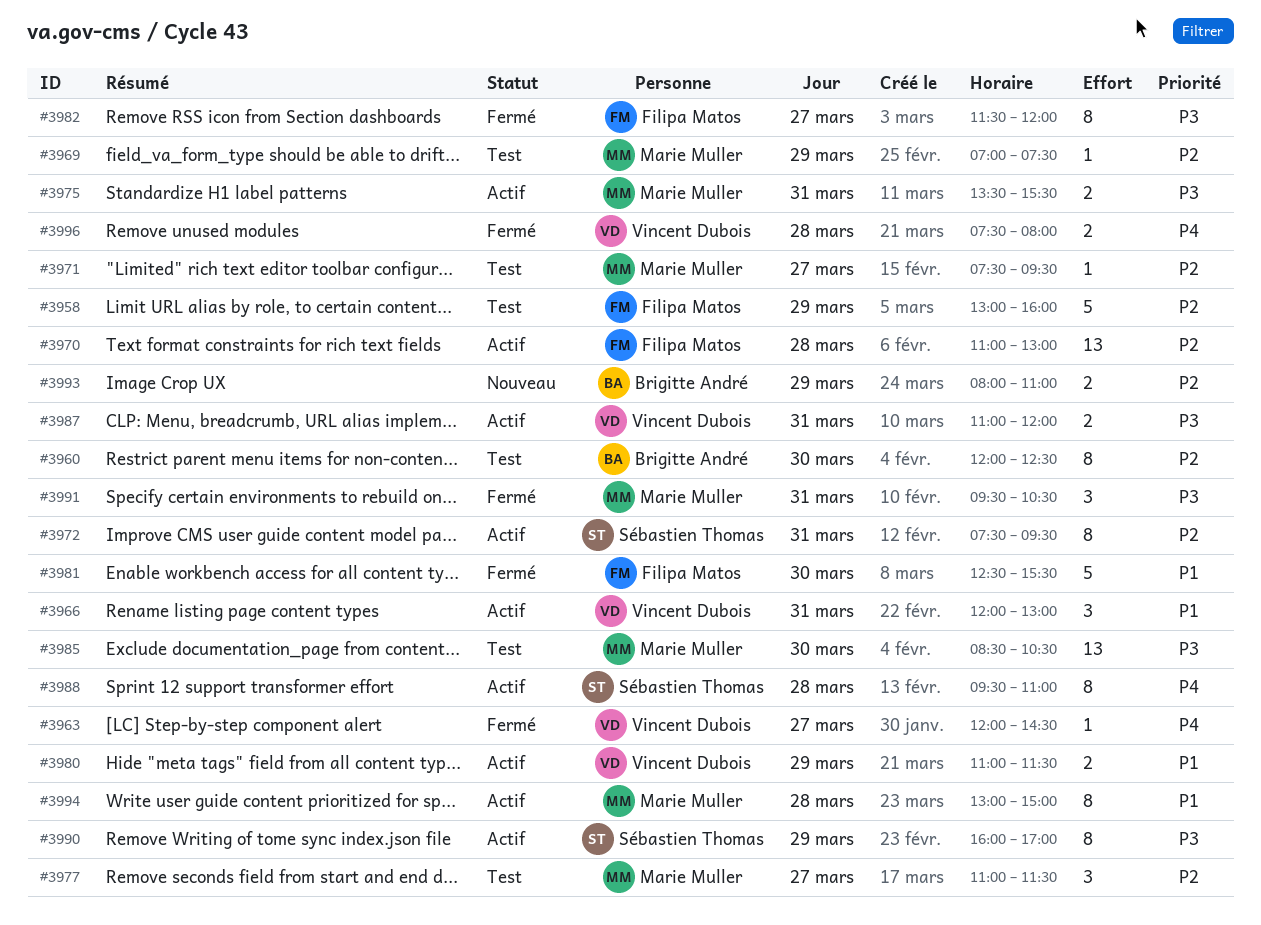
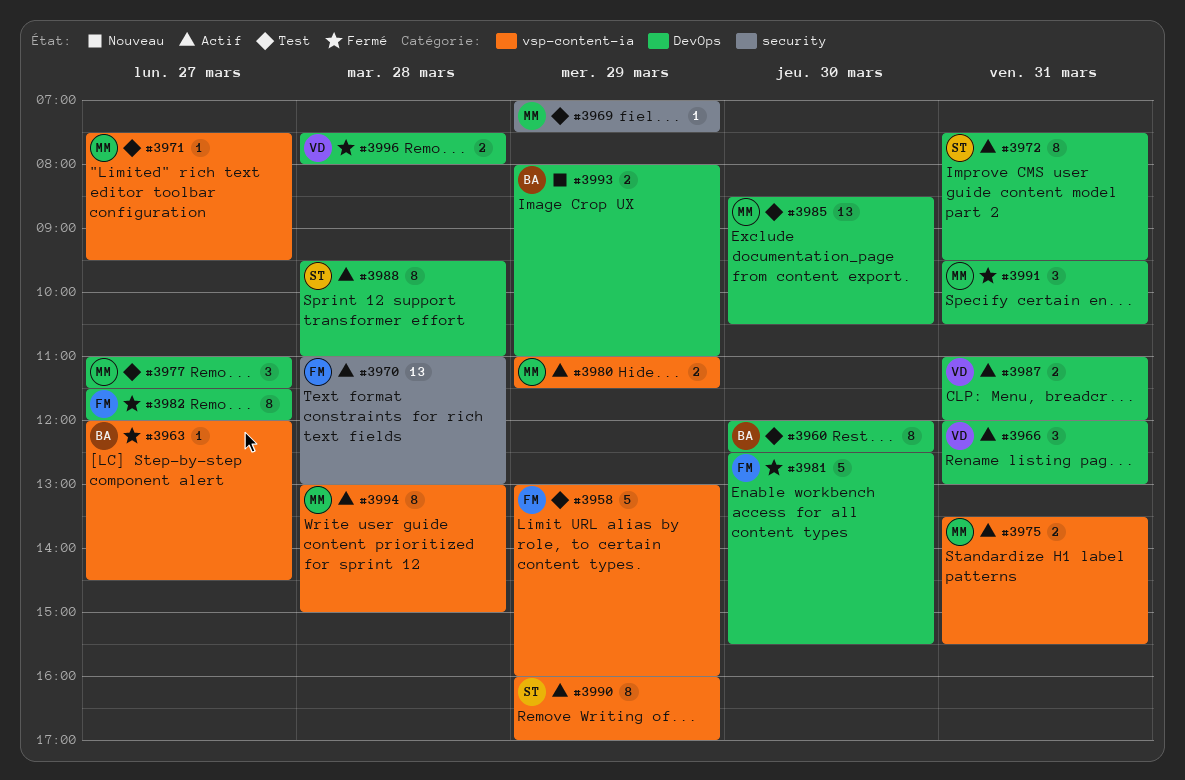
#3963, owner: Vincent Dubois -> Brigitte André
#3980, owner: Vincent Dubois -> Marie Muller

